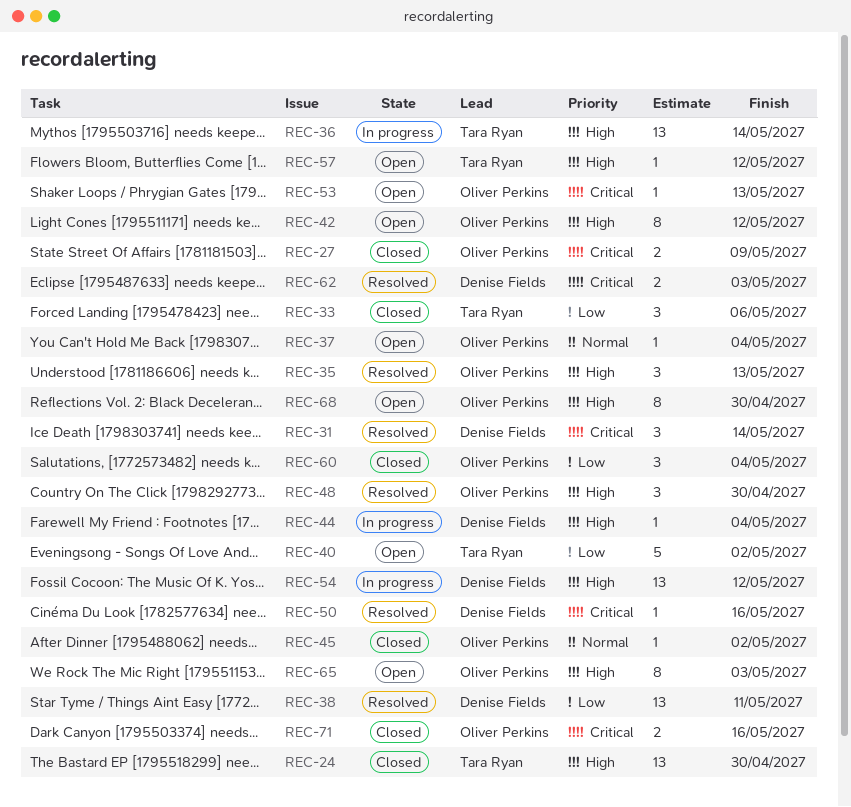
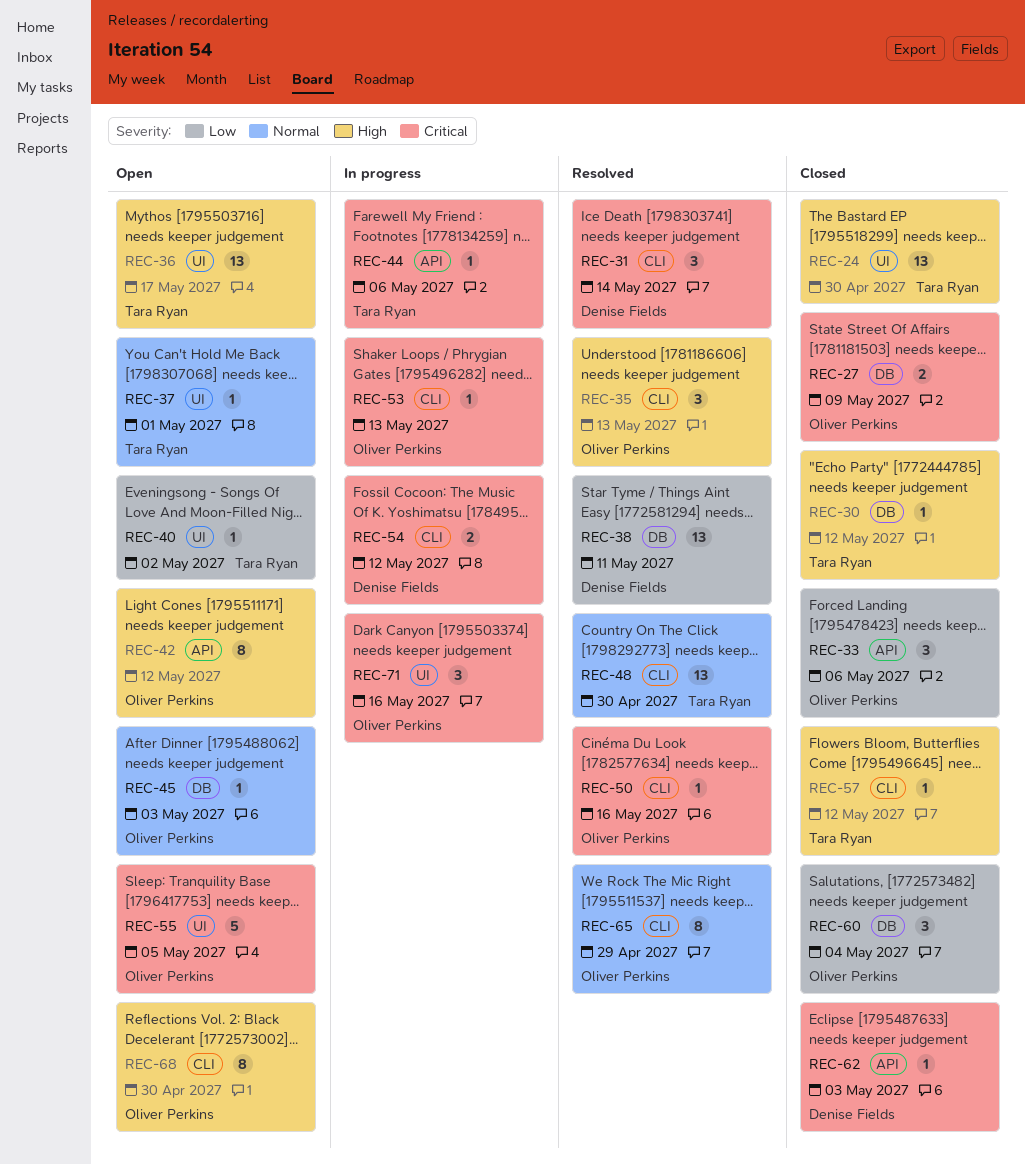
REC-30: none -> present
REC-33, owner: Tara Ryan -> Oliver Perkins
REC-36, status: In progress -> Open
REC-36, due: May 14 -> May 17
REC-37, owner: Oliver Perkins -> Tara Ryan
REC-37, due: May 4 -> May 1
REC-40, estimate: 5 -> 1
REC-44, owner: Denise Fields -> Tara Ryan
REC-44, priority: High -> Critical
REC-44, due: May 4 -> May 6
REC-45, status: Closed -> Open
REC-45, due: May 2 -> May 3
REC-48, owner: Oliver Perkins -> Tara Ryan
REC-48, priority: High -> Normal
REC-48, estimate: 3 -> 13
REC-50, owner: Denise Fields -> Oliver Perkins
REC-53, status: Open -> In progress
REC-54, priority: High -> Critical
REC-54, estimate: 13 -> 2
REC-55: none -> present
REC-57, status: Open -> Closed
REC-62, status: Resolved -> Closed
REC-62, estimate: 2 -> 1
REC-65, status: Open -> Resolved
REC-65, priority: High -> Normal
REC-65, due: May 3 -> Apr 29
REC-71, status: Closed -> In progress
REC-71, estimate: 2 -> 3

